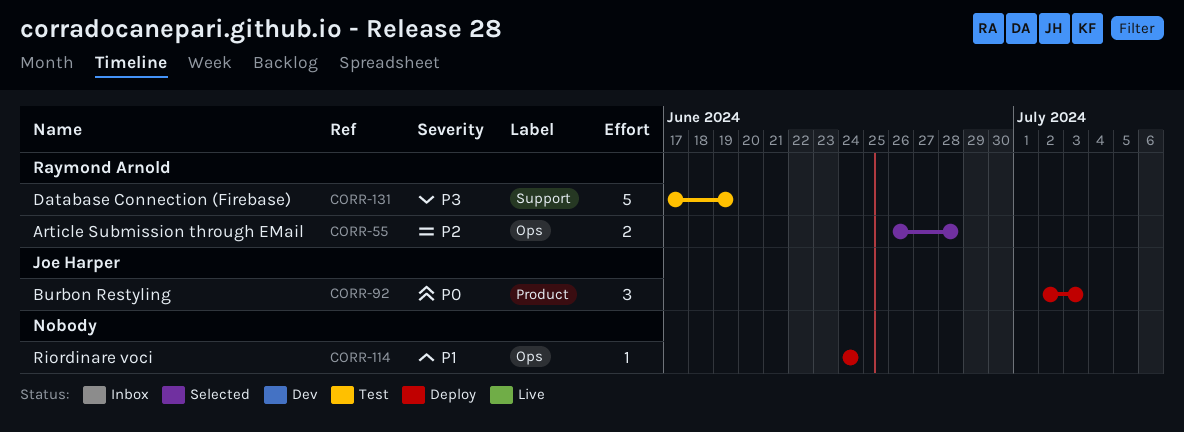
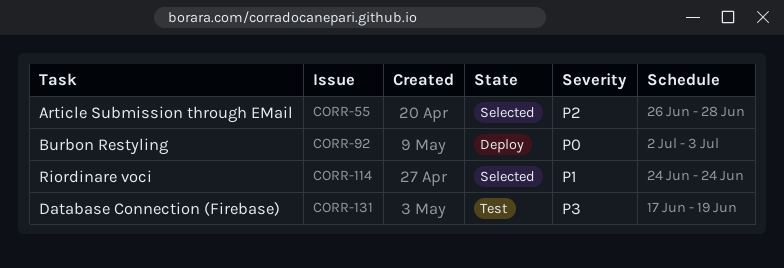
CORR-114, status: Deploy -> Selected

